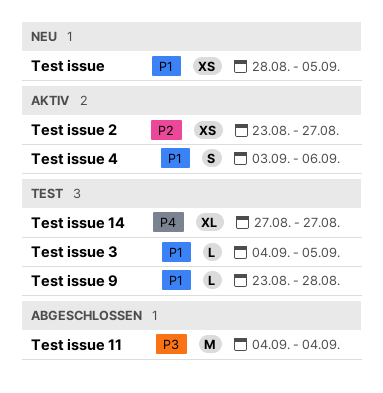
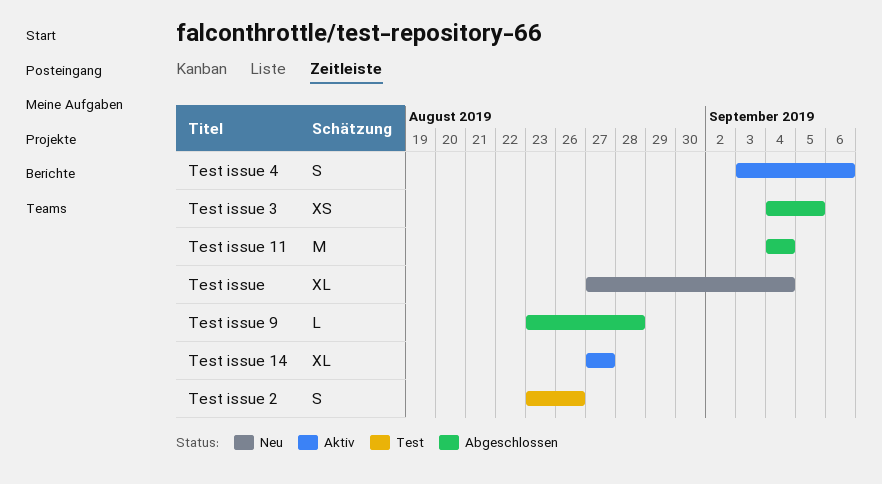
Test issue, estimate: XS -> XL
Test issue, start: Aug 28 -> Aug 27
Test issue, due: Sep 5 -> Sep 4
Test issue 14, status: Test -> Aktiv
Test issue 2, status: Aktiv -> Test
Test issue 2, estimate: XS -> S
Test issue 2, due: Aug 27 -> Aug 26
Test issue 3, status: Test -> Abgeschlossen
Test issue 3, estimate: L -> XS
Test issue 9, status: Test -> Abgeschlossen

